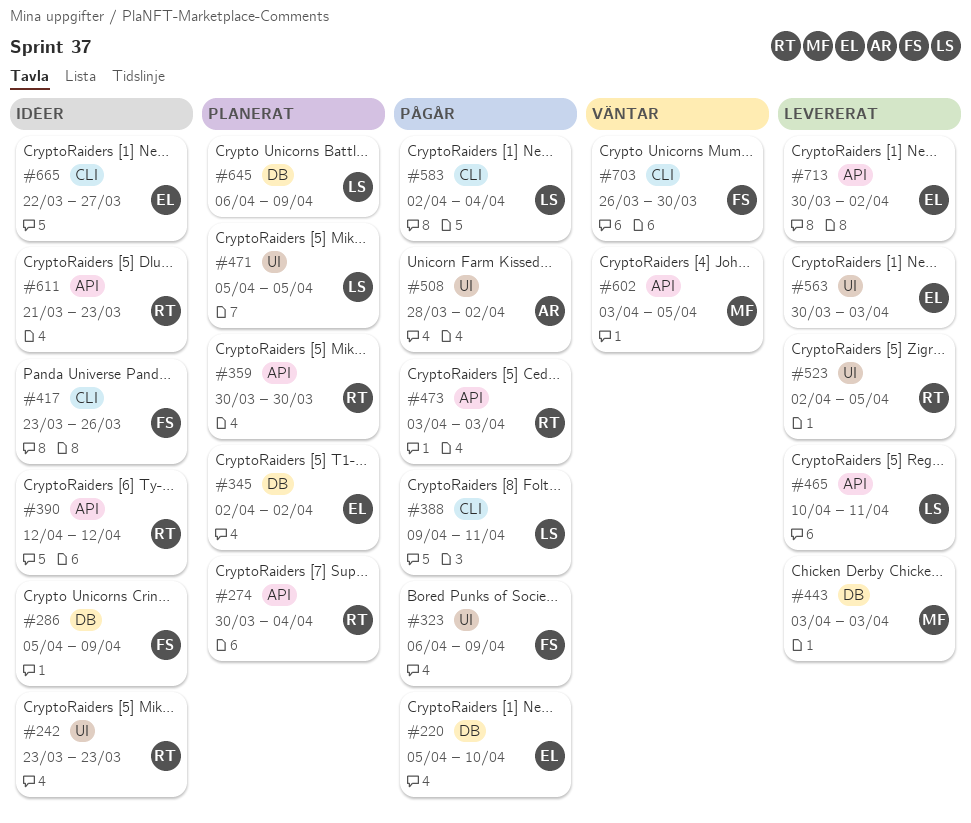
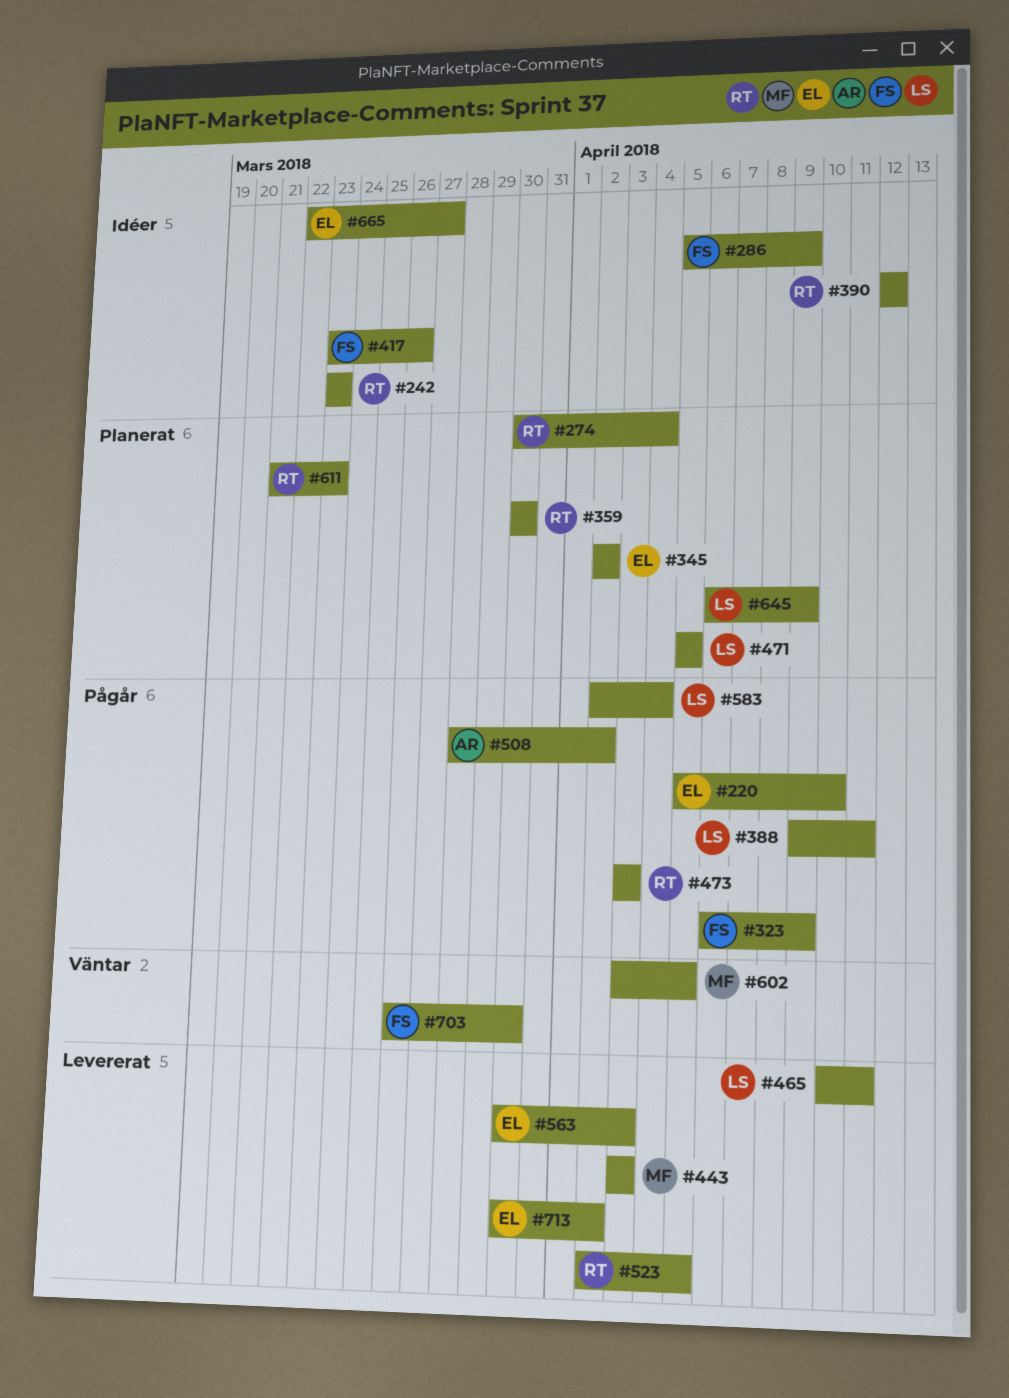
#611, status: Idéer -> Planerat

